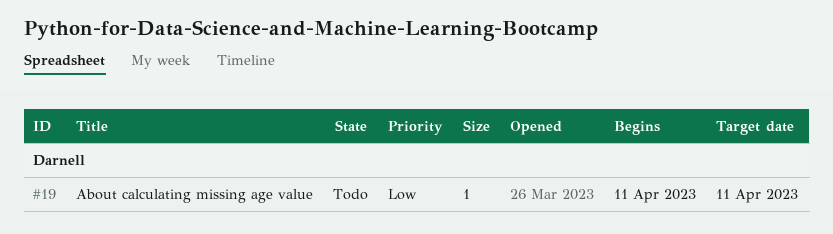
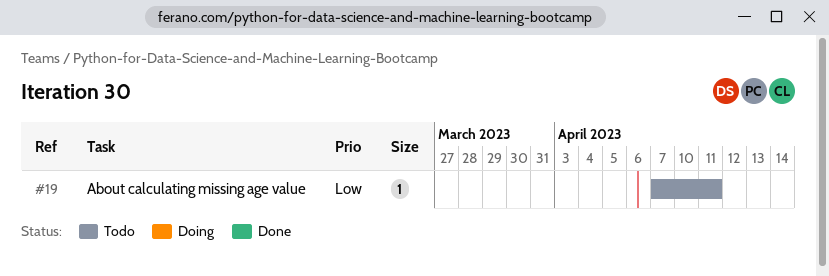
#19, start: Apr 11 -> Apr 7

